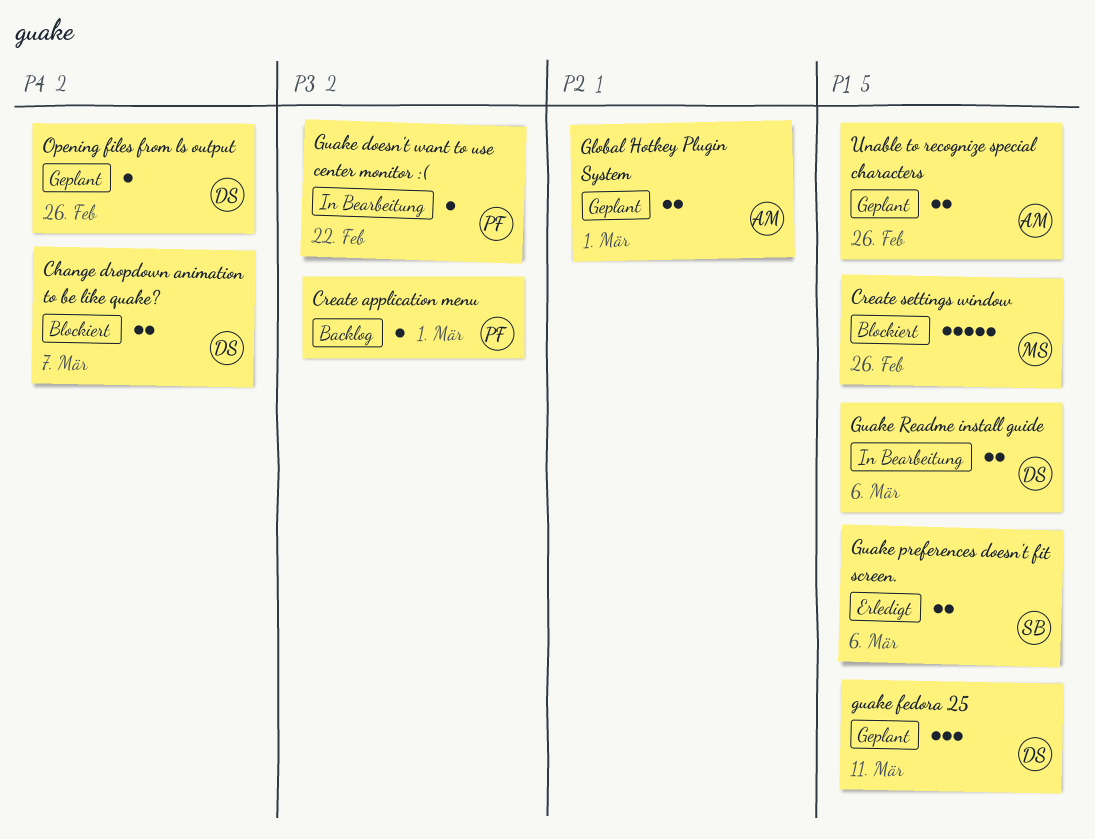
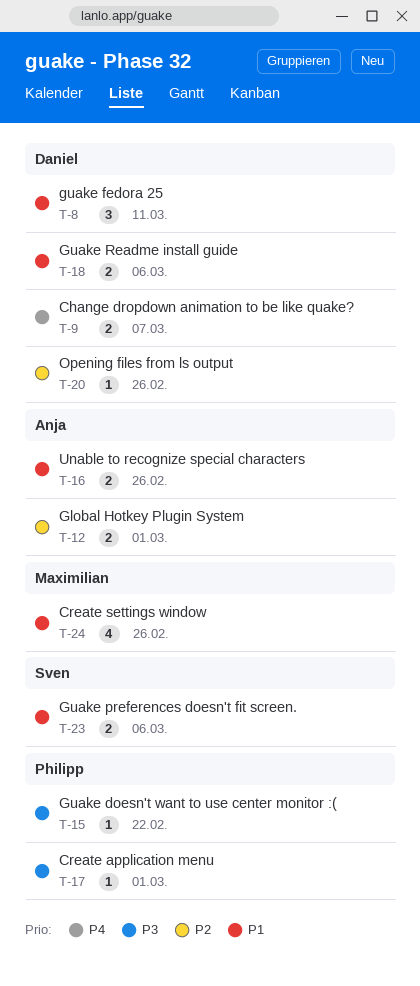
Create settings window, estimate: 5 -> 4
Opening files from ls output, priority: P4 -> P2

